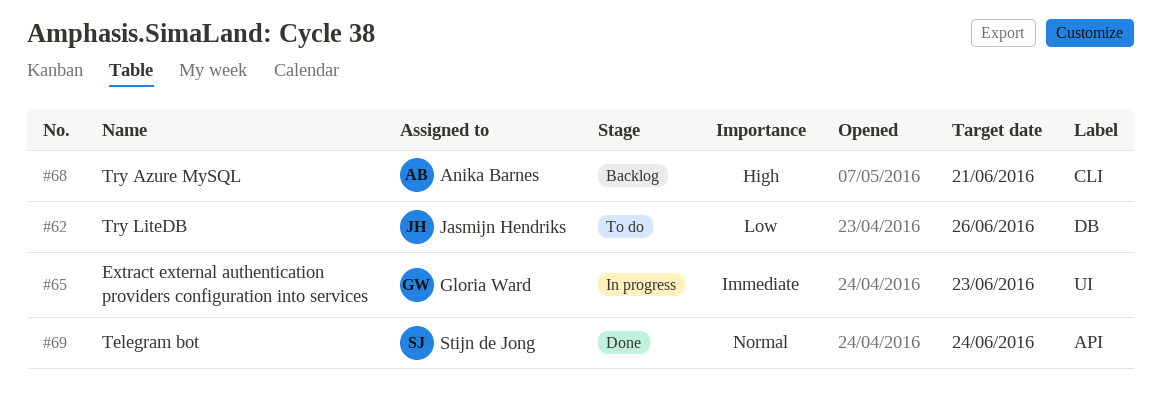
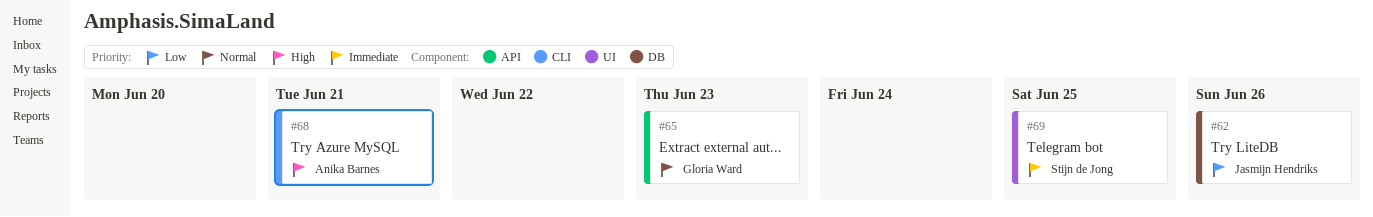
#65, priority: Immediate -> Normal
#65, label: UI -> API
#69, priority: Normal -> Immediate
#69, label: API -> UI
#69, due: Jun 24 -> Jun 25

